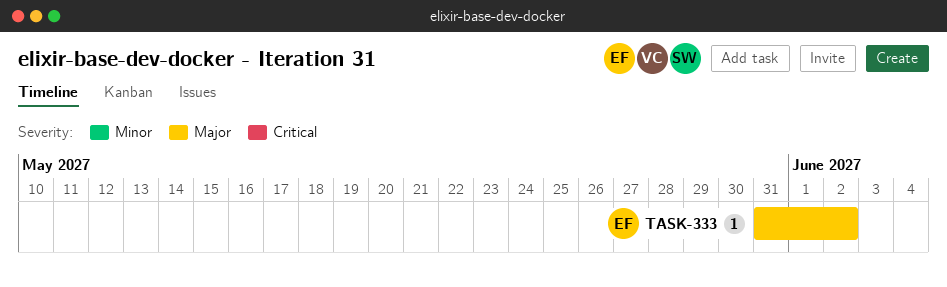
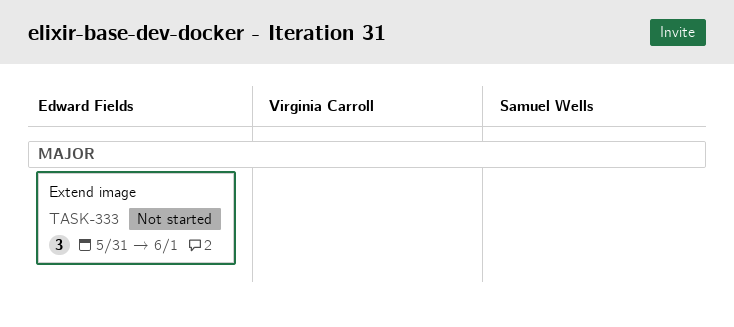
TASK-333, estimate: 1 -> 3
TASK-333, due: Jun 2 -> Jun 1

